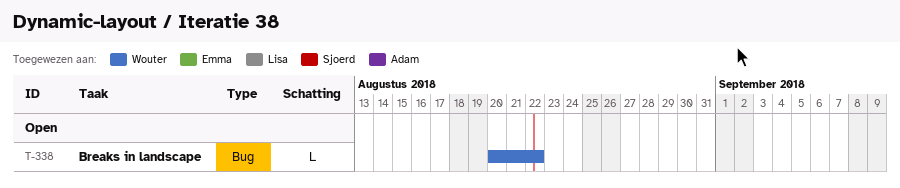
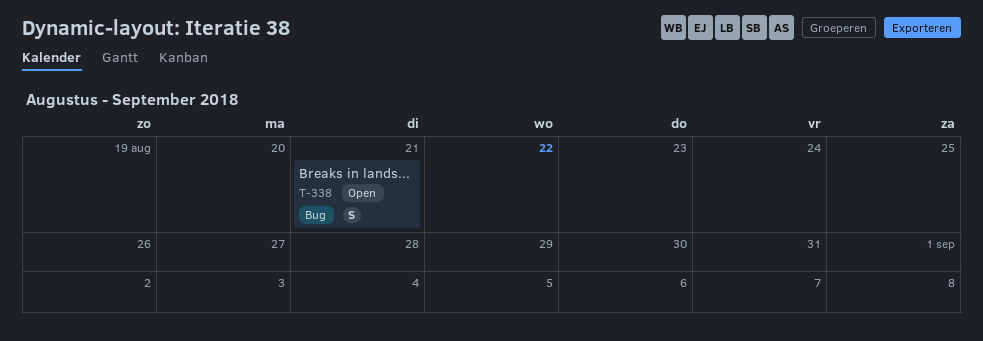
T-338, estimate: L -> S
T-338, due: Aug 22 -> Aug 21

